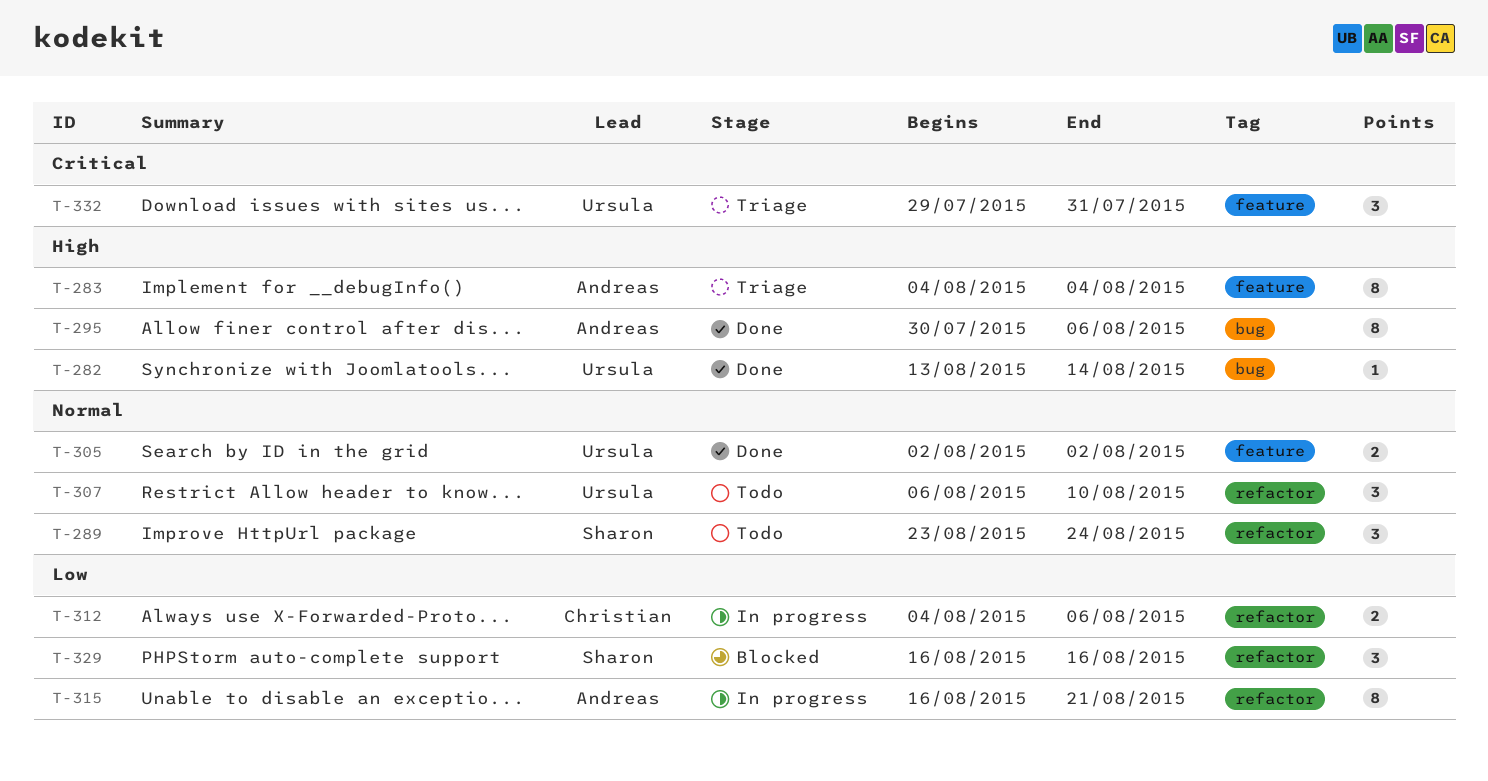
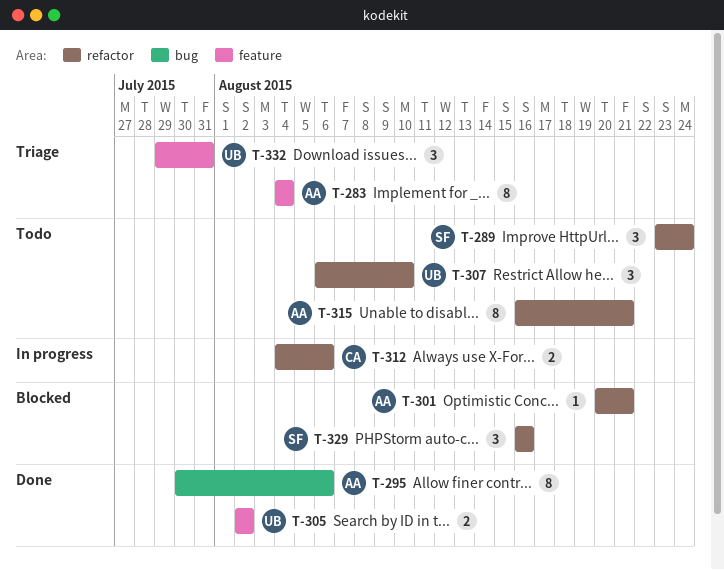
T-282: present -> none
T-301: none -> present
T-315, status: In progress -> Todo

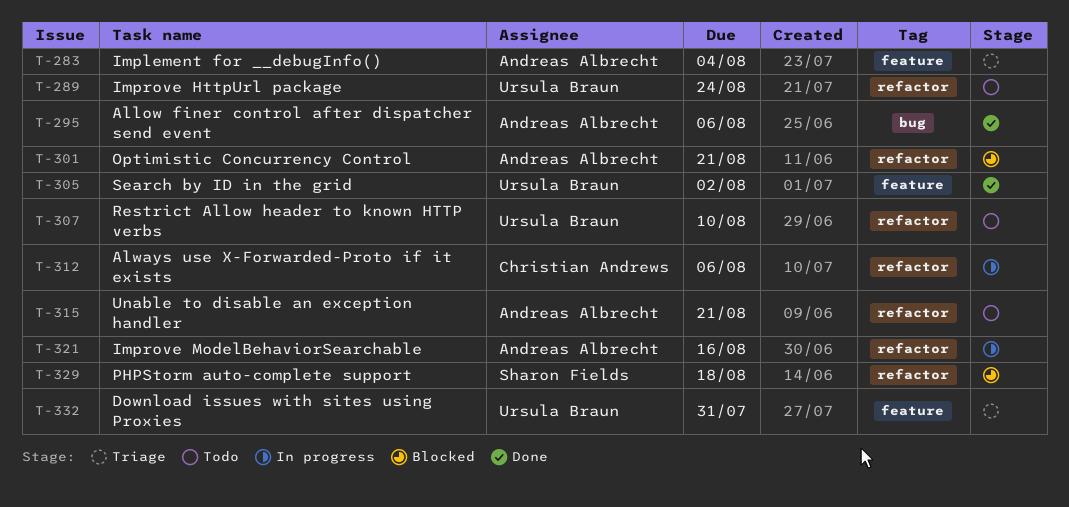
T-289, owner: Sharon Fields -> Ursula Braun
T-321: none -> present
T-329, due: Aug 16 -> Aug 18

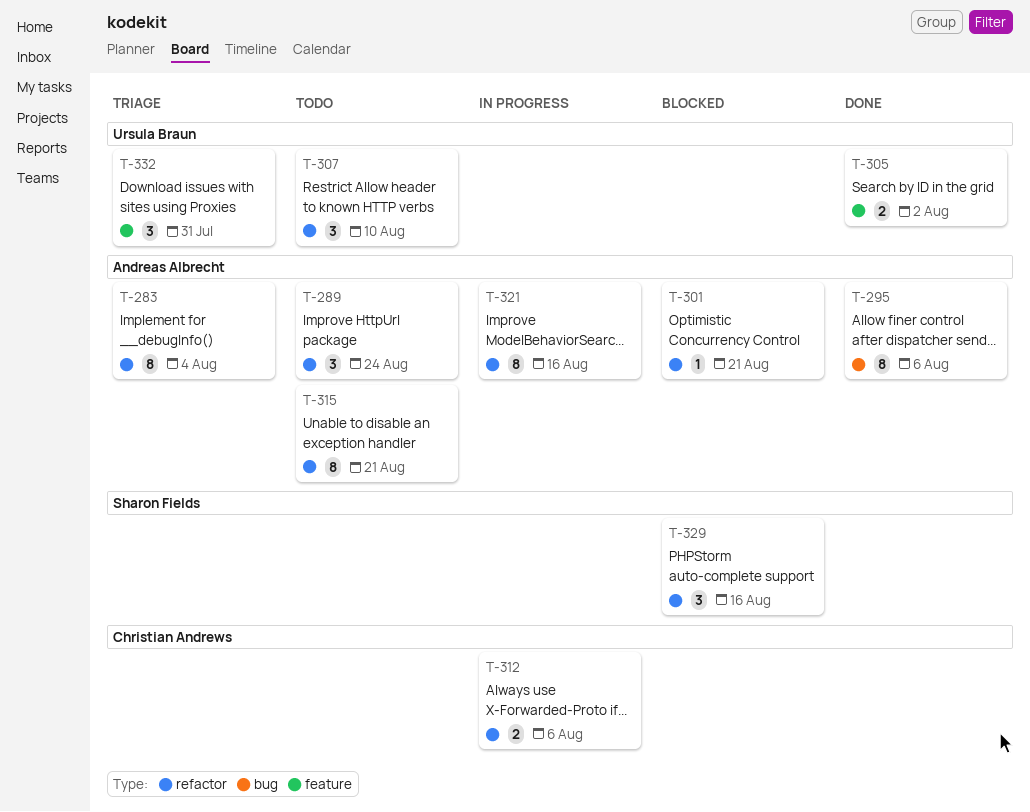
T-283, label: feature -> refactor
T-289, owner: Ursula Braun -> Andreas Albrecht
T-329, due: Aug 18 -> Aug 16

